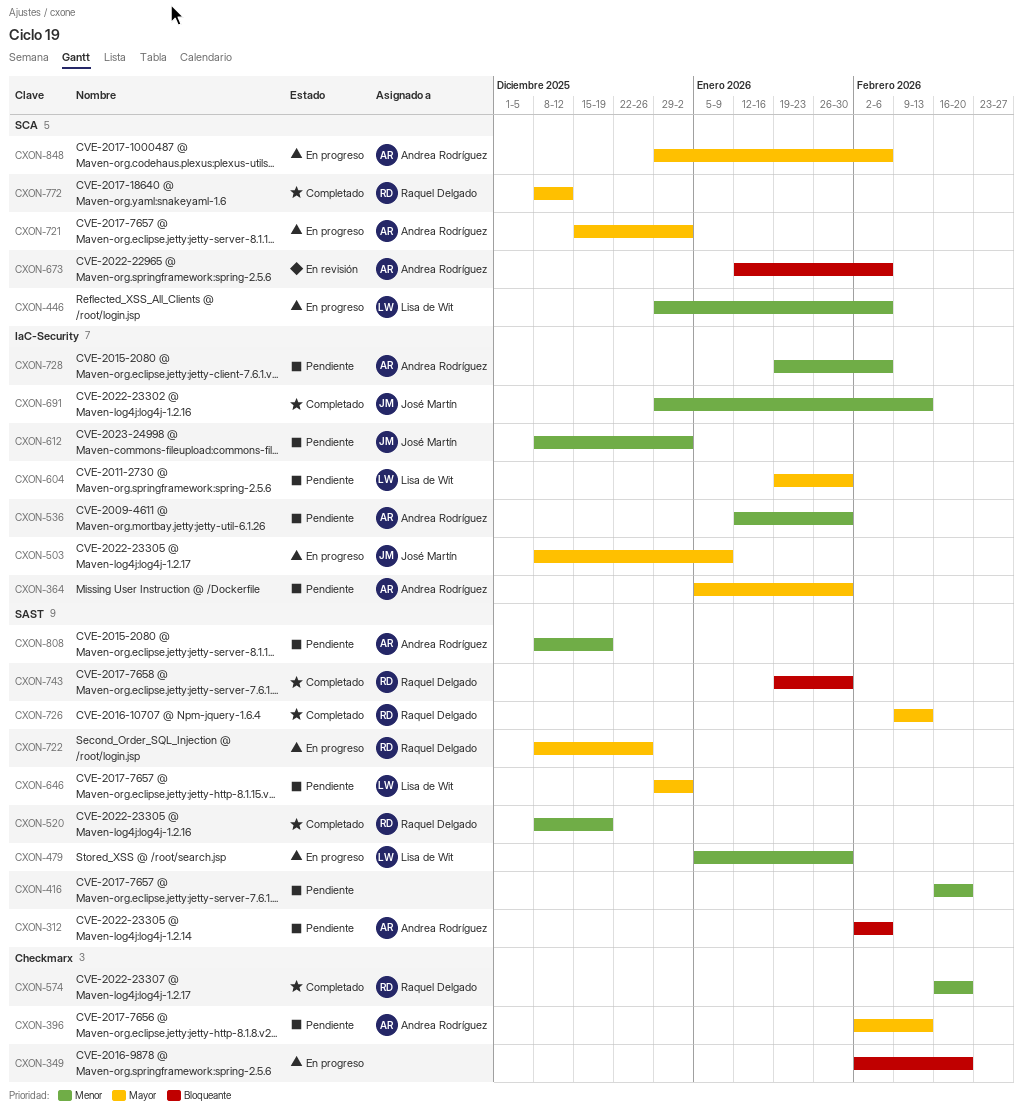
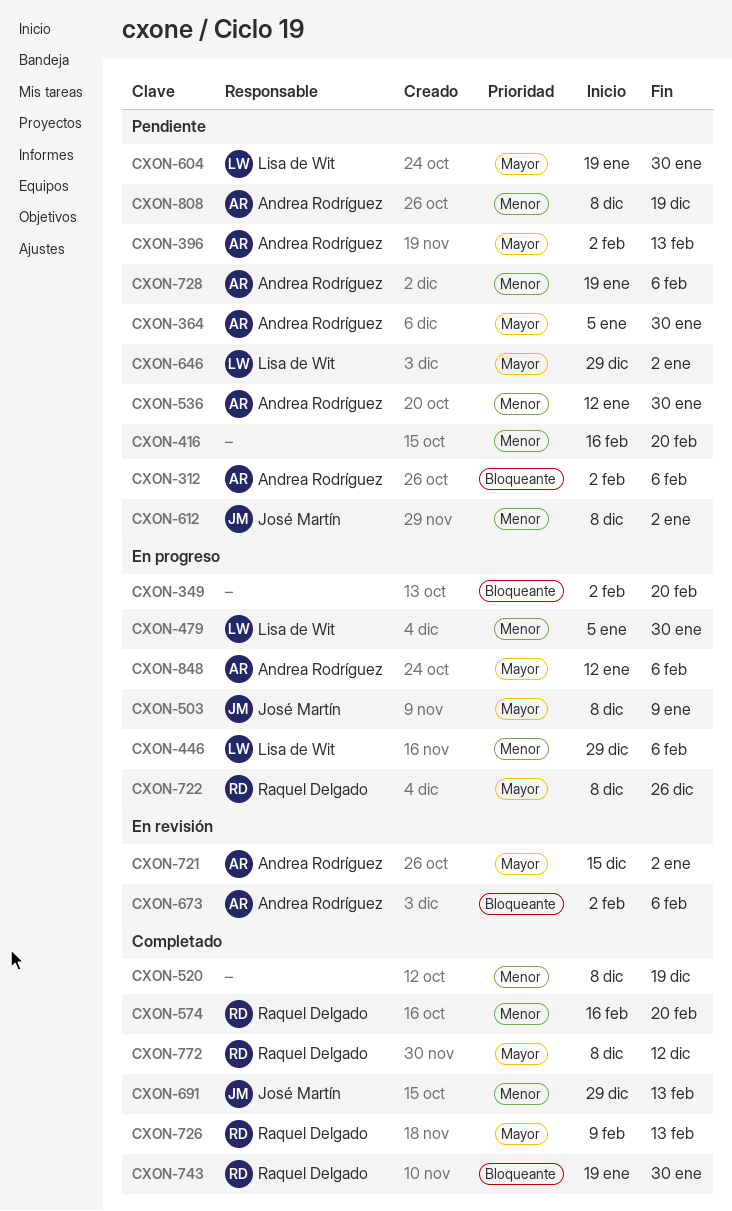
CXON-520, owner: Raquel Delgado -> none
CXON-673, start: Jan 12 -> Feb 2
CXON-721, status: En progreso -> En revisión
CXON-848, start: Dec 29 -> Jan 12

